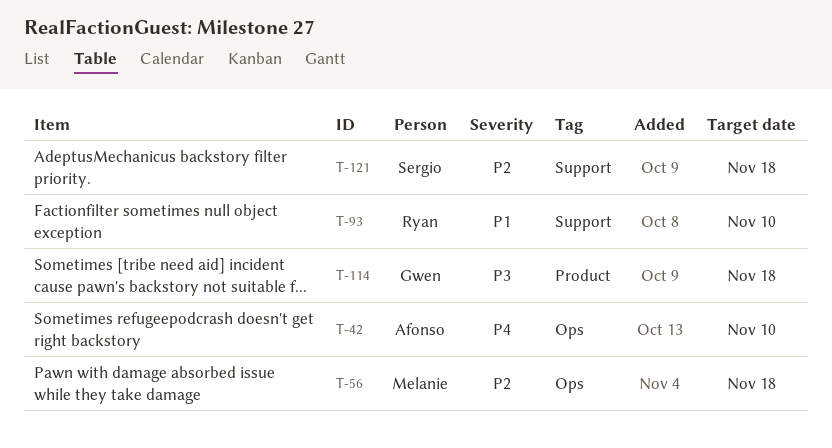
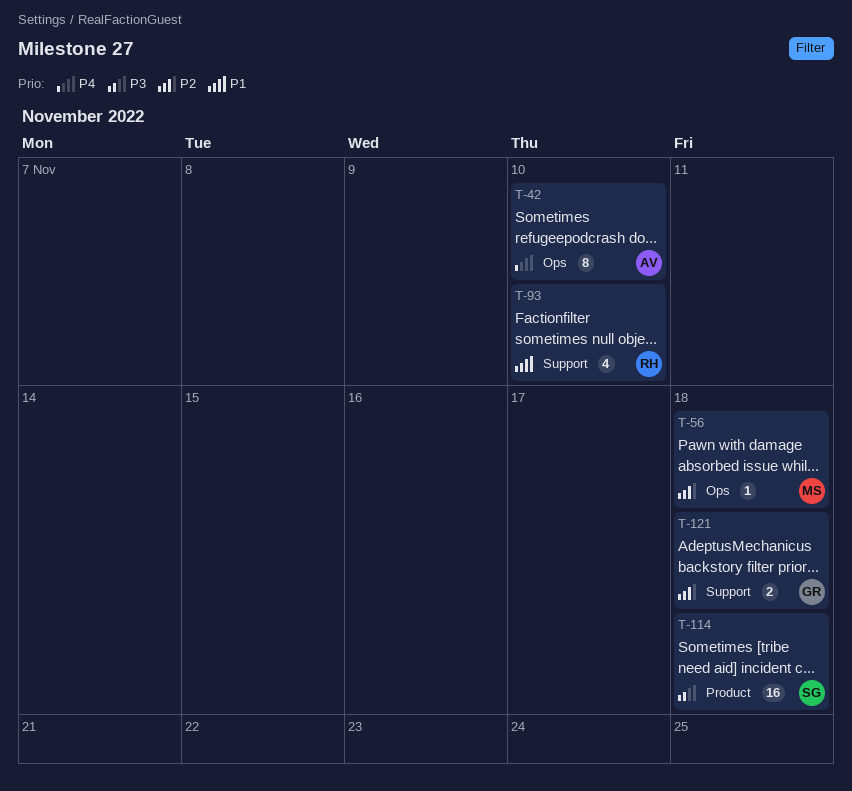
T-114, owner: Gwen -> Sergio
T-121, owner: Sergio -> Gwen

